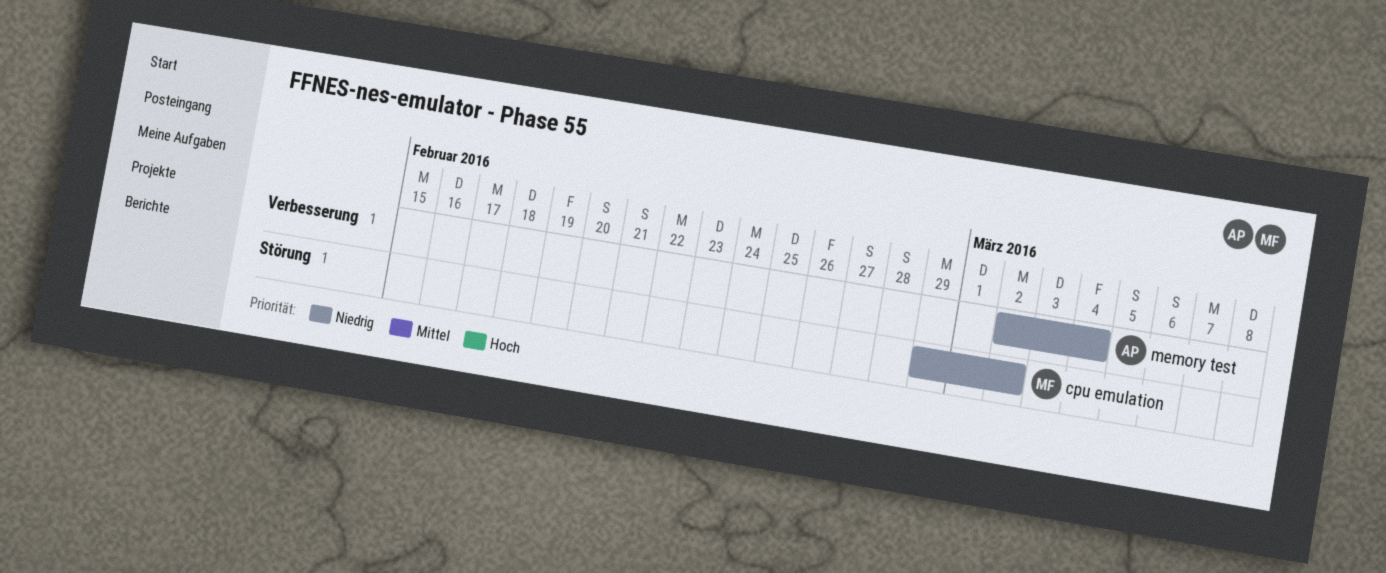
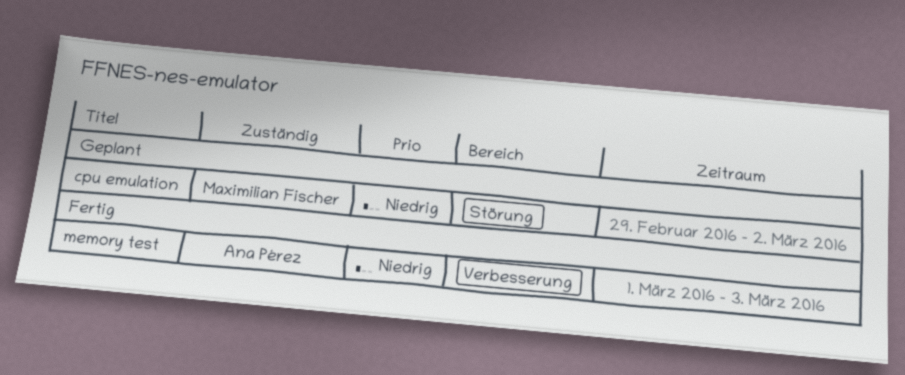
memory test, start: Mar 2 -> Mar 1
memory test, due: Mar 4 -> Mar 3

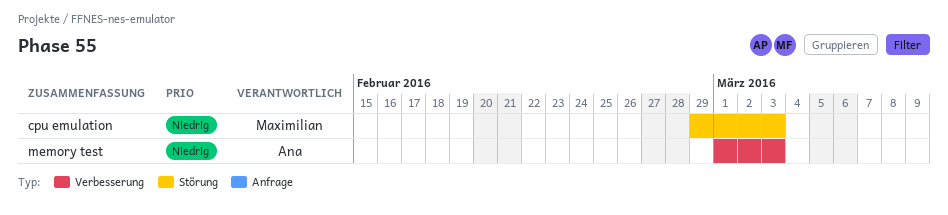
cpu emulation, due: Mar 2 -> Mar 3

